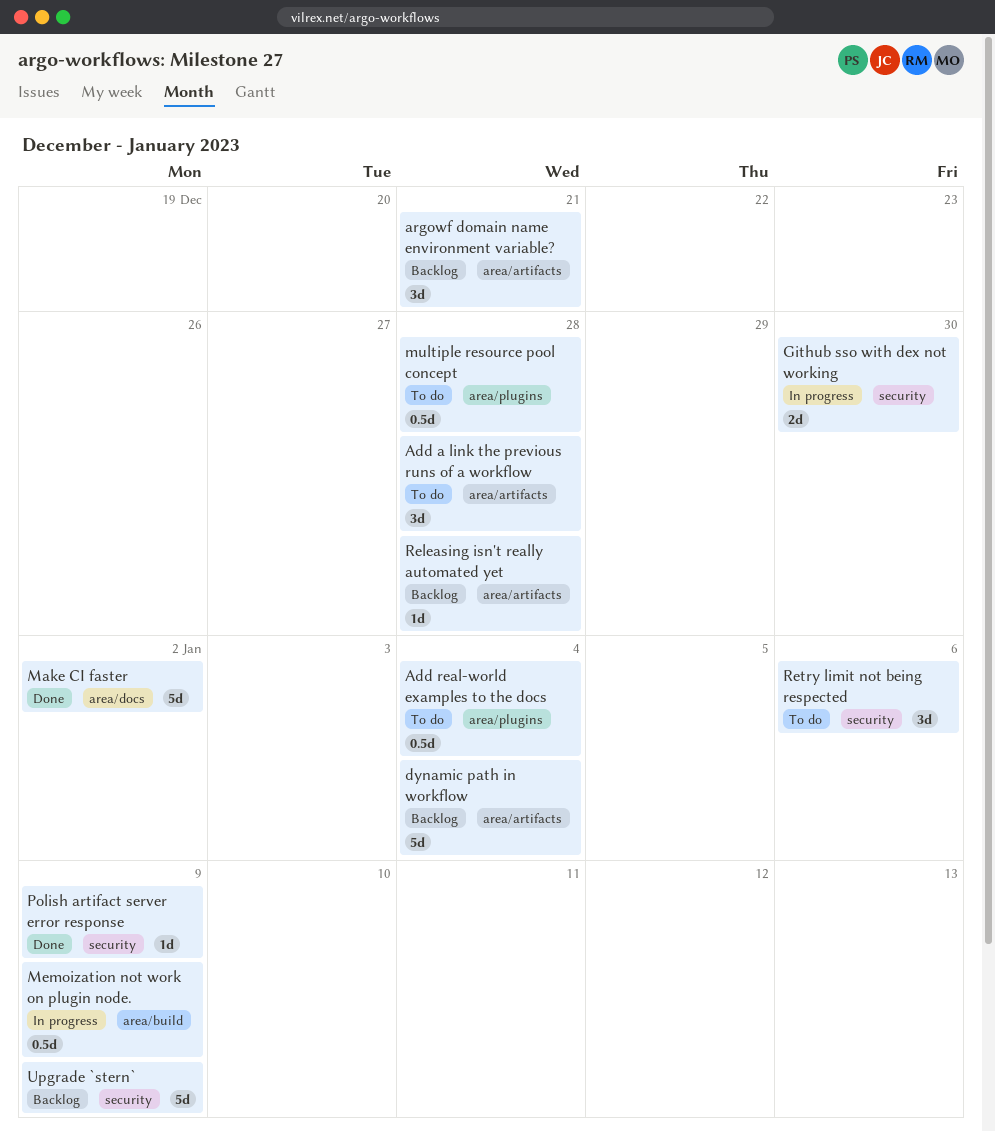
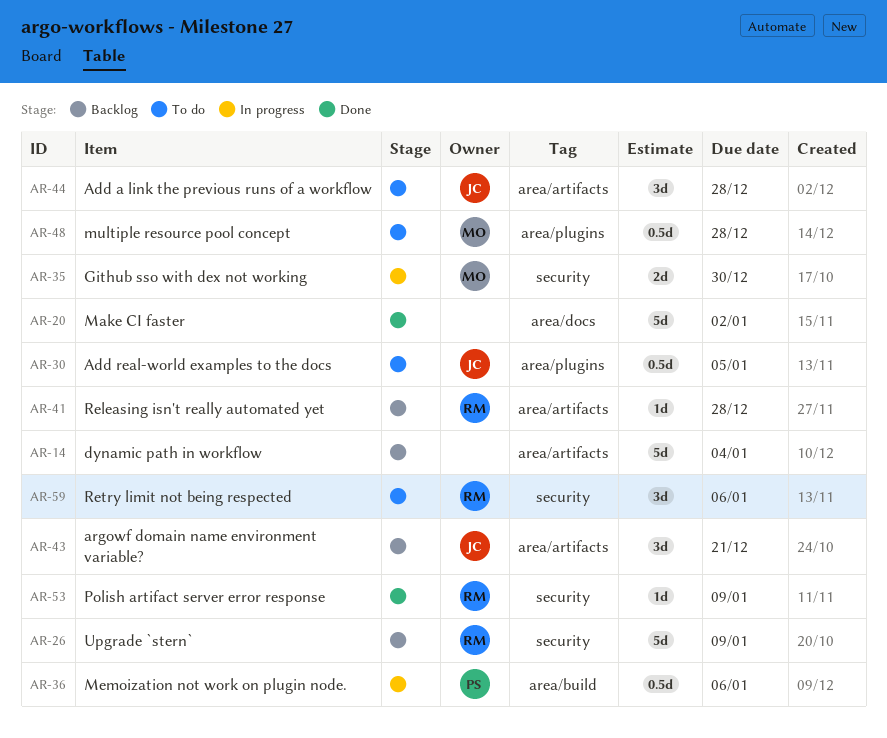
Add real-world examples to the docs, due: Jan 4 -> Jan 5
Memoization not work on plugin node., due: Jan 9 -> Jan 6

